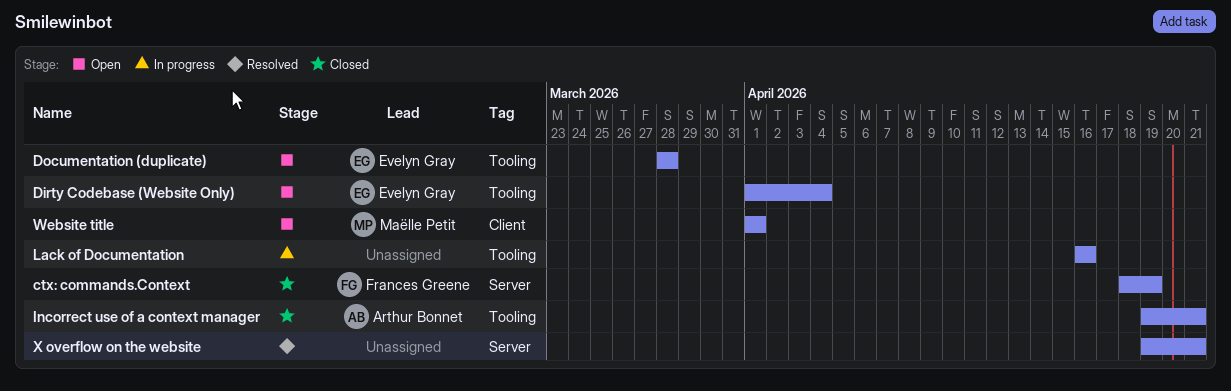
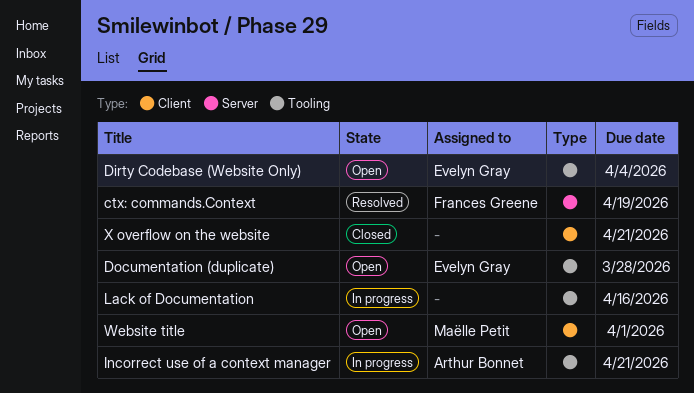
ctx: commands.Context, status: Closed -> Resolved
Incorrect use of a context manager, status: Closed -> In progress
X overflow on the website, status: Resolved -> Closed
X overflow on the website, label: Server -> Client

